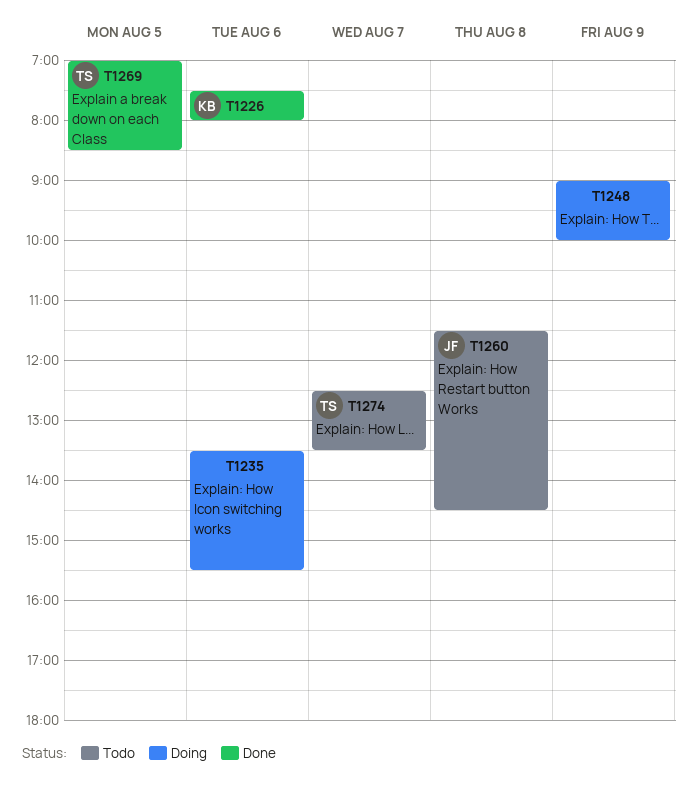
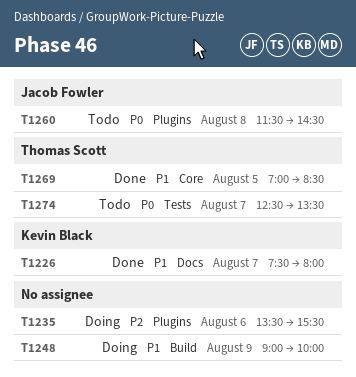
T1226, day: Aug 6 -> Aug 7

